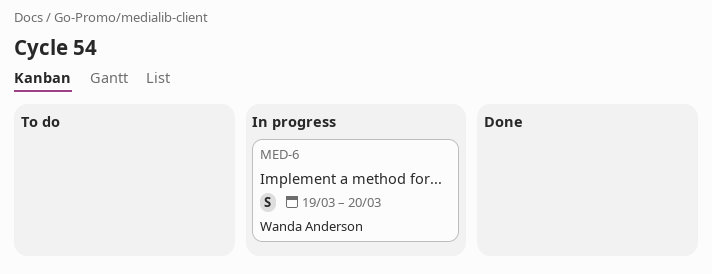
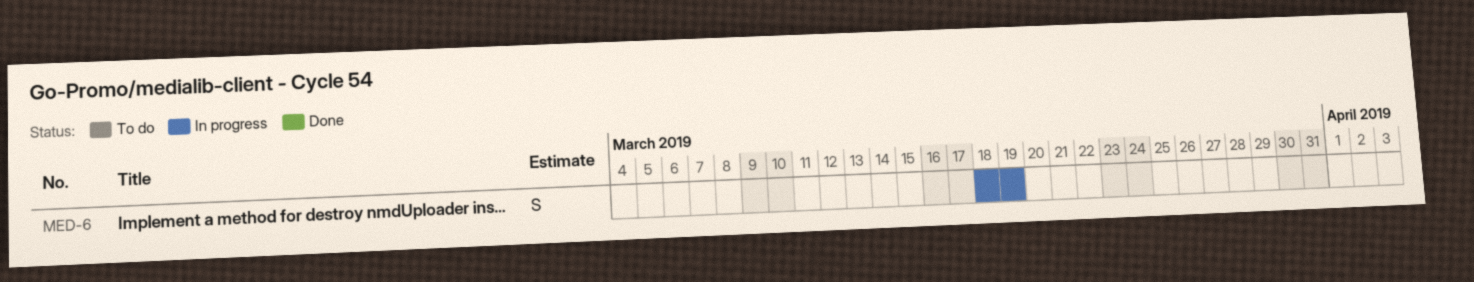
MED-6, start: Mar 19 -> Mar 18
MED-6, due: Mar 20 -> Mar 19

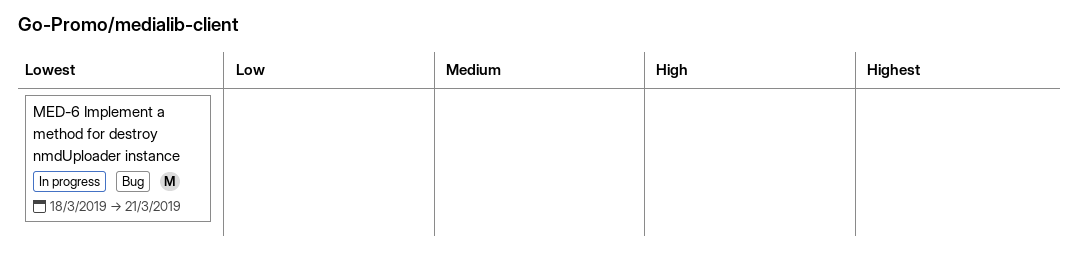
MED-6, estimate: S -> M
MED-6, due: Mar 19 -> Mar 21

